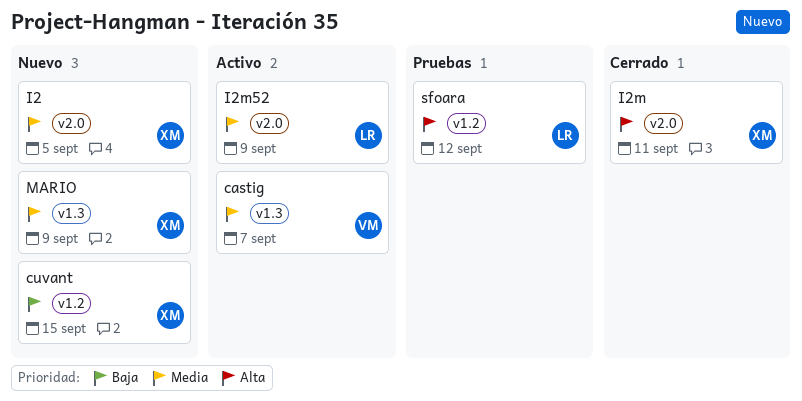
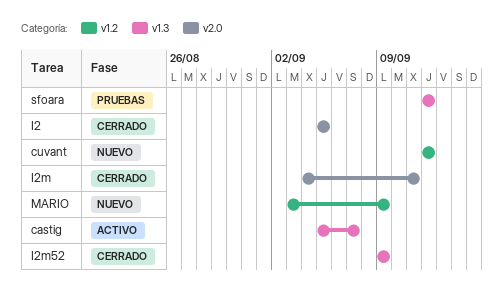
cuvant, due: Sep 15 -> Sep 12
I2, status: Nuevo -> Cerrado
I2m52, status: Activo -> Cerrado
I2m52, label: v2.0 -> v1.3
MARIO, label: v1.3 -> v1.2
sfoara, label: v1.2 -> v1.3

